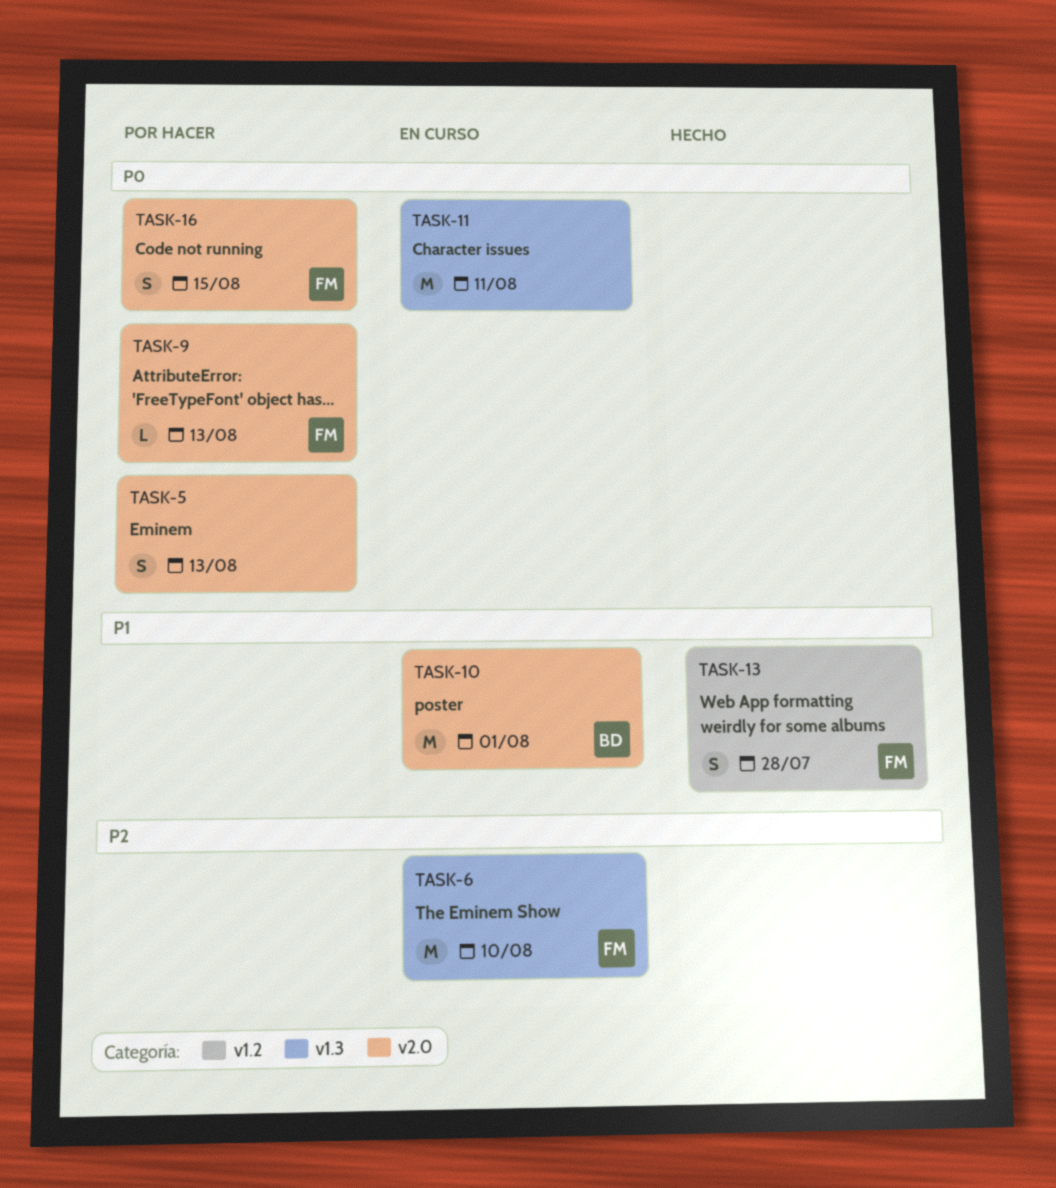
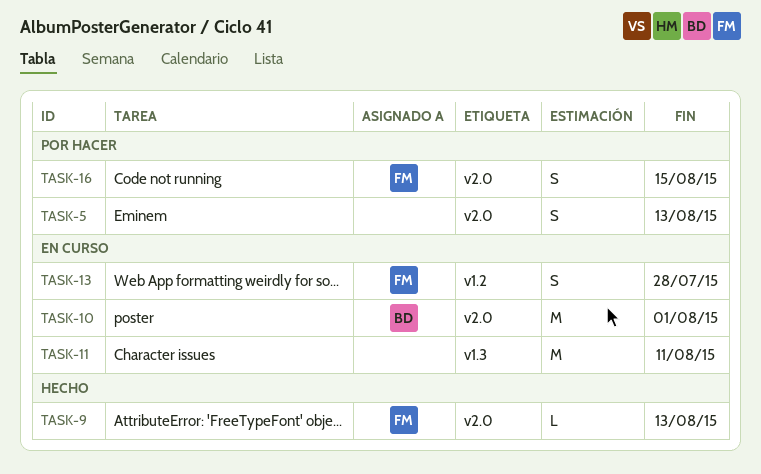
TASK-6: present -> none
TASK-9, status: Por hacer -> Hecho
TASK-13, status: Hecho -> En curso

